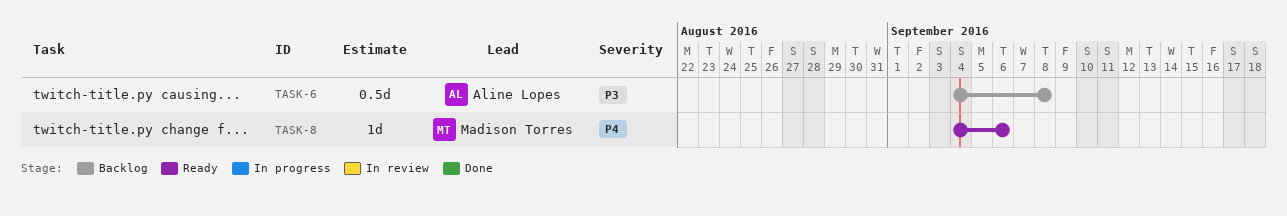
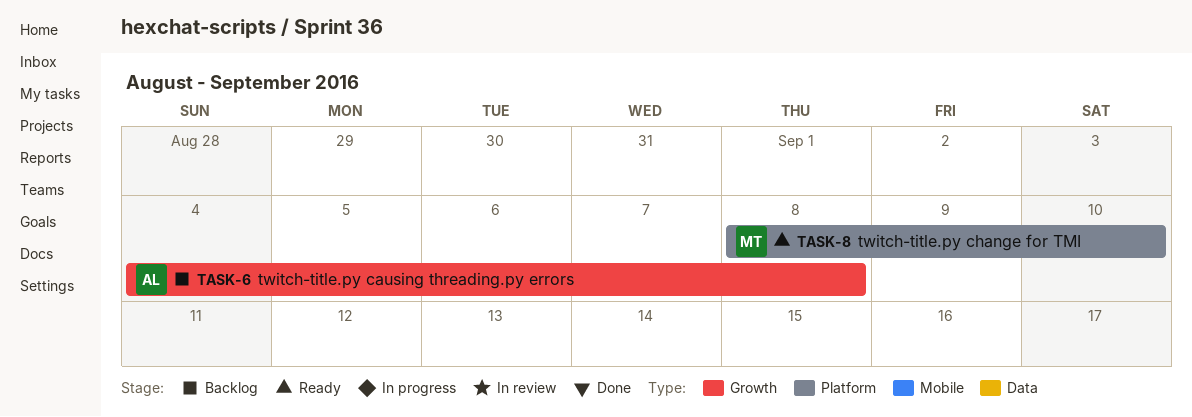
TASK-8, start: Sep 4 -> Sep 8
TASK-8, due: Sep 6 -> Sep 10

